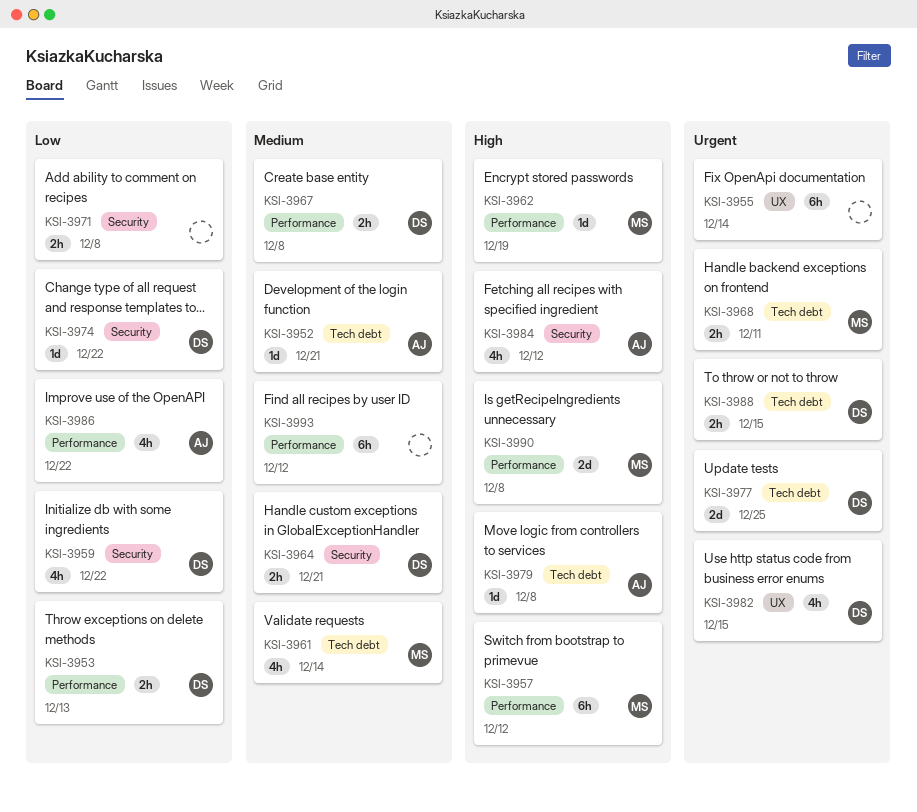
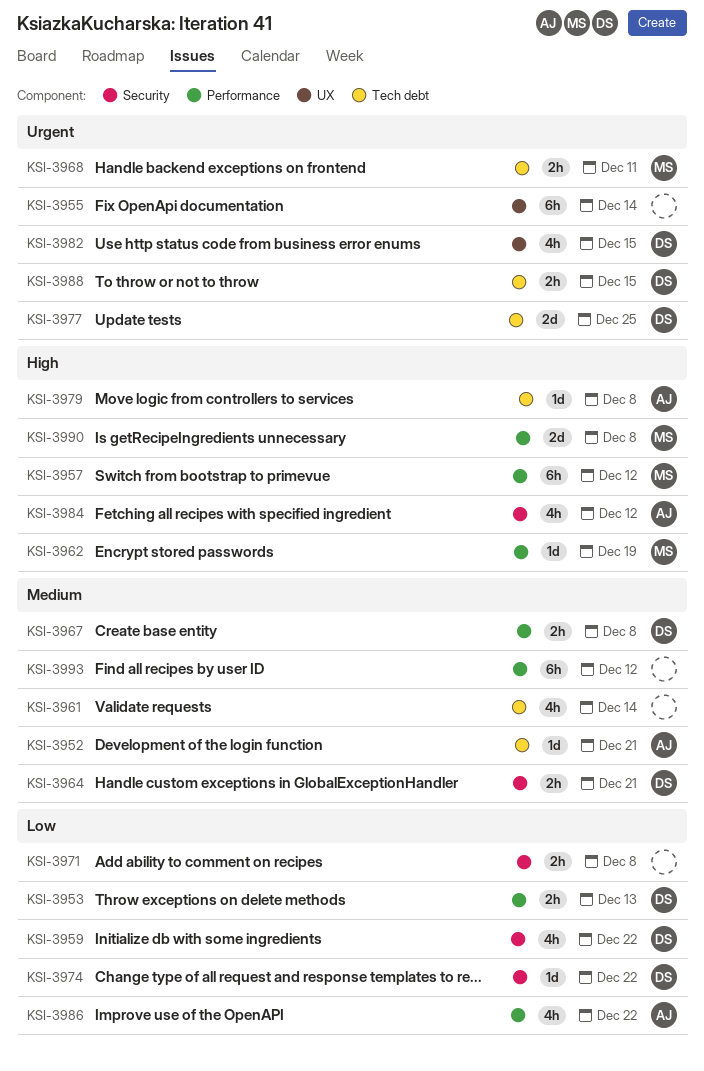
KSI-3961, owner: MS -> none

